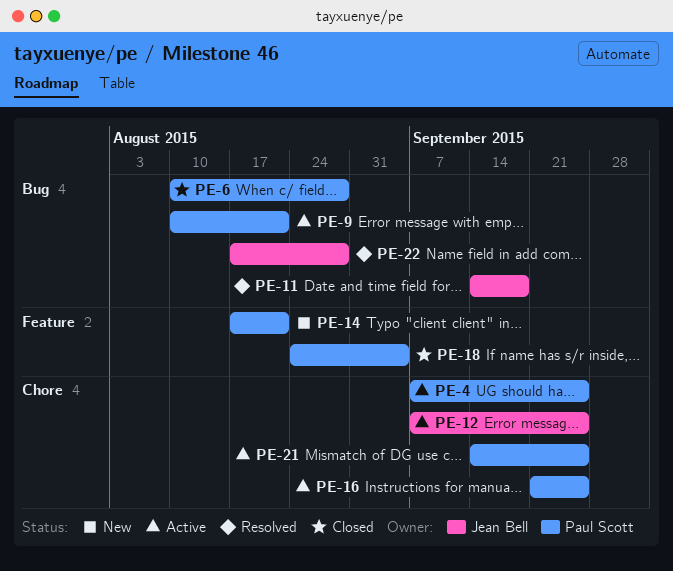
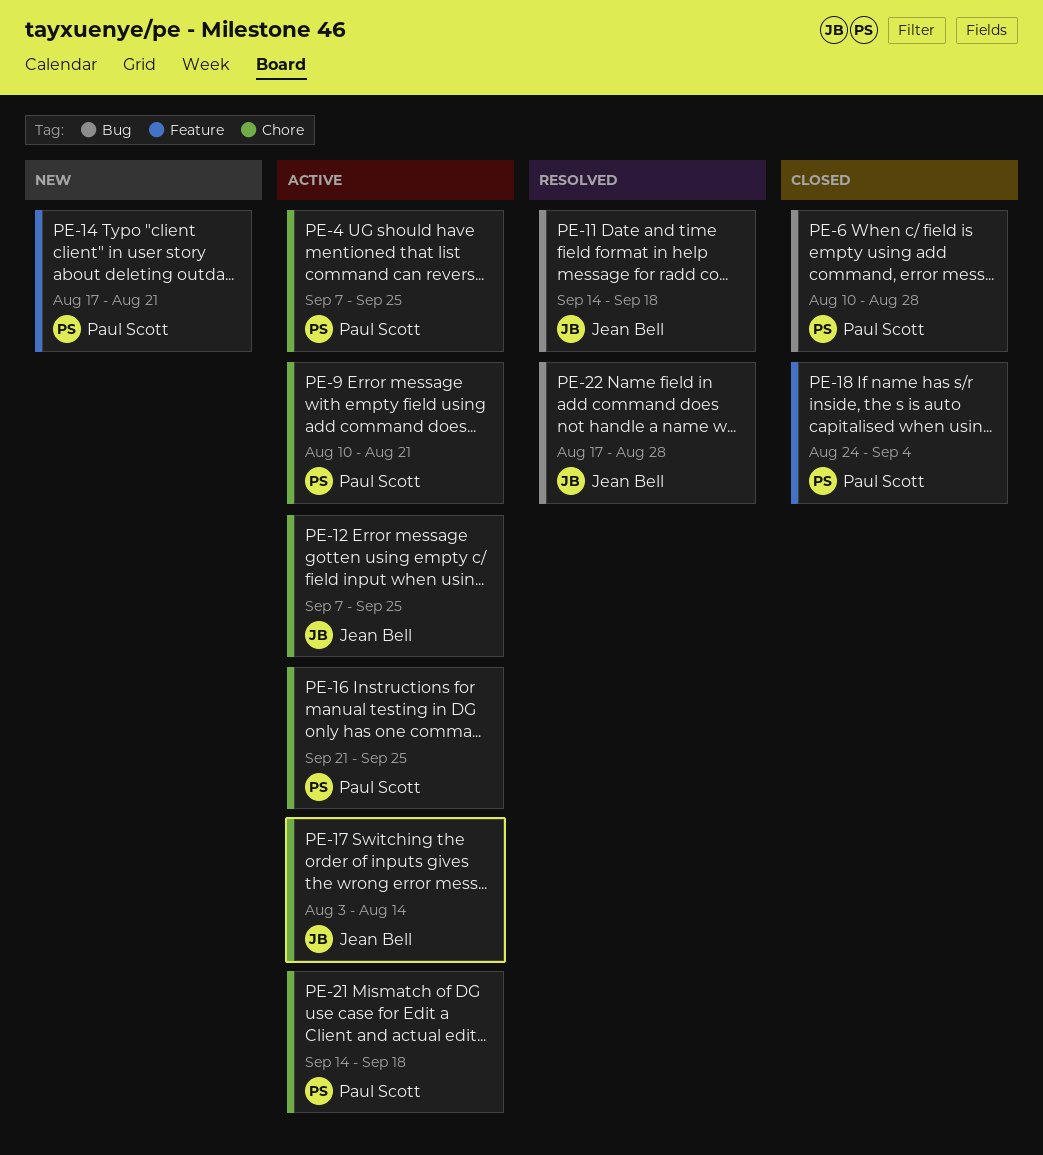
PE-9, label: Bug -> Chore
PE-17: none -> present
PE-21, due: Sep 25 -> Sep 18

